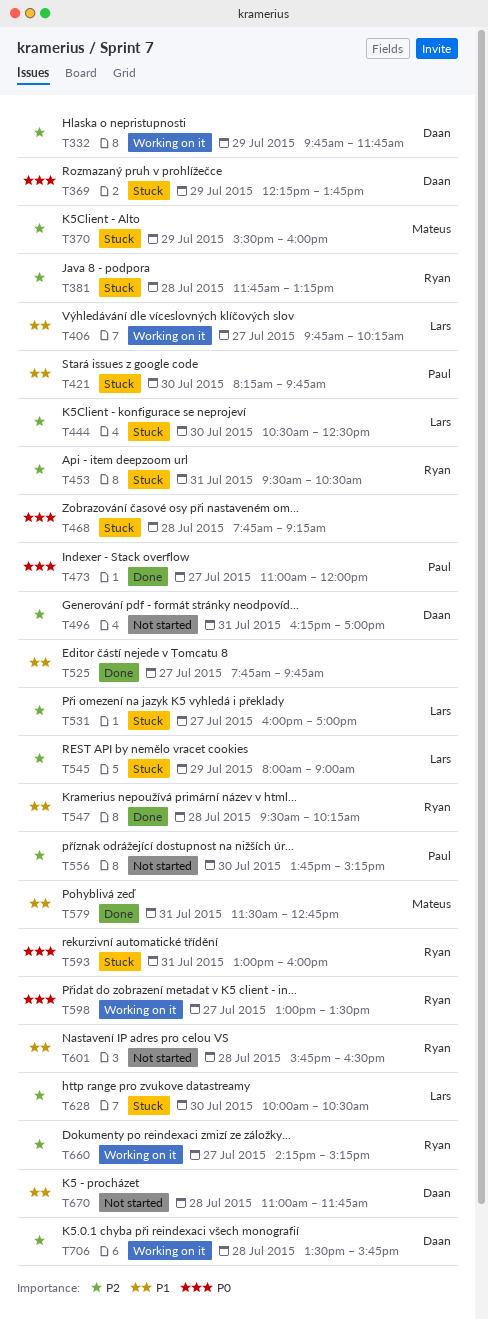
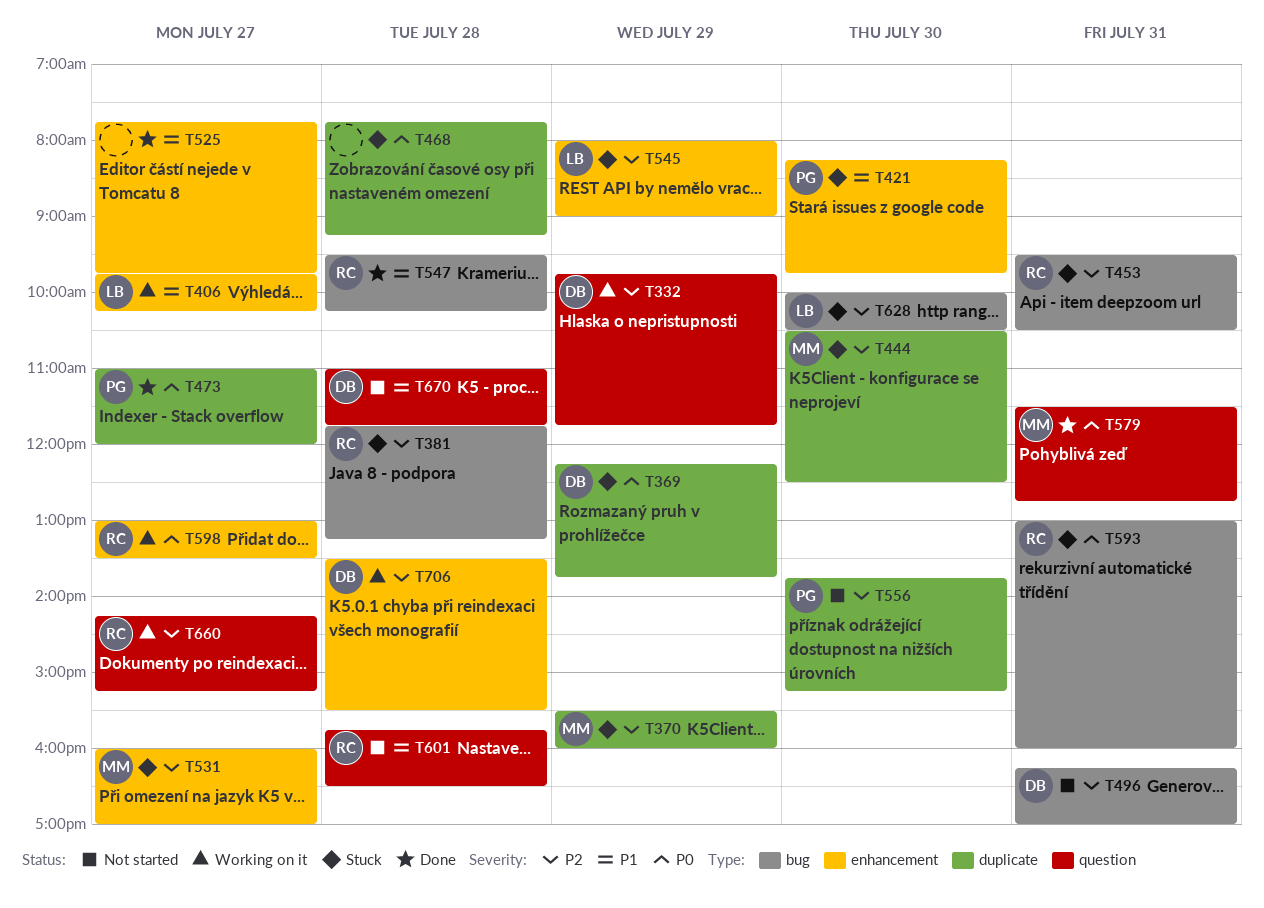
T444, owner: Lars -> Mateus
T531, owner: Lars -> Mateus
T579, priority: P1 -> P0
T706, ends: 15:45 -> 15:30

